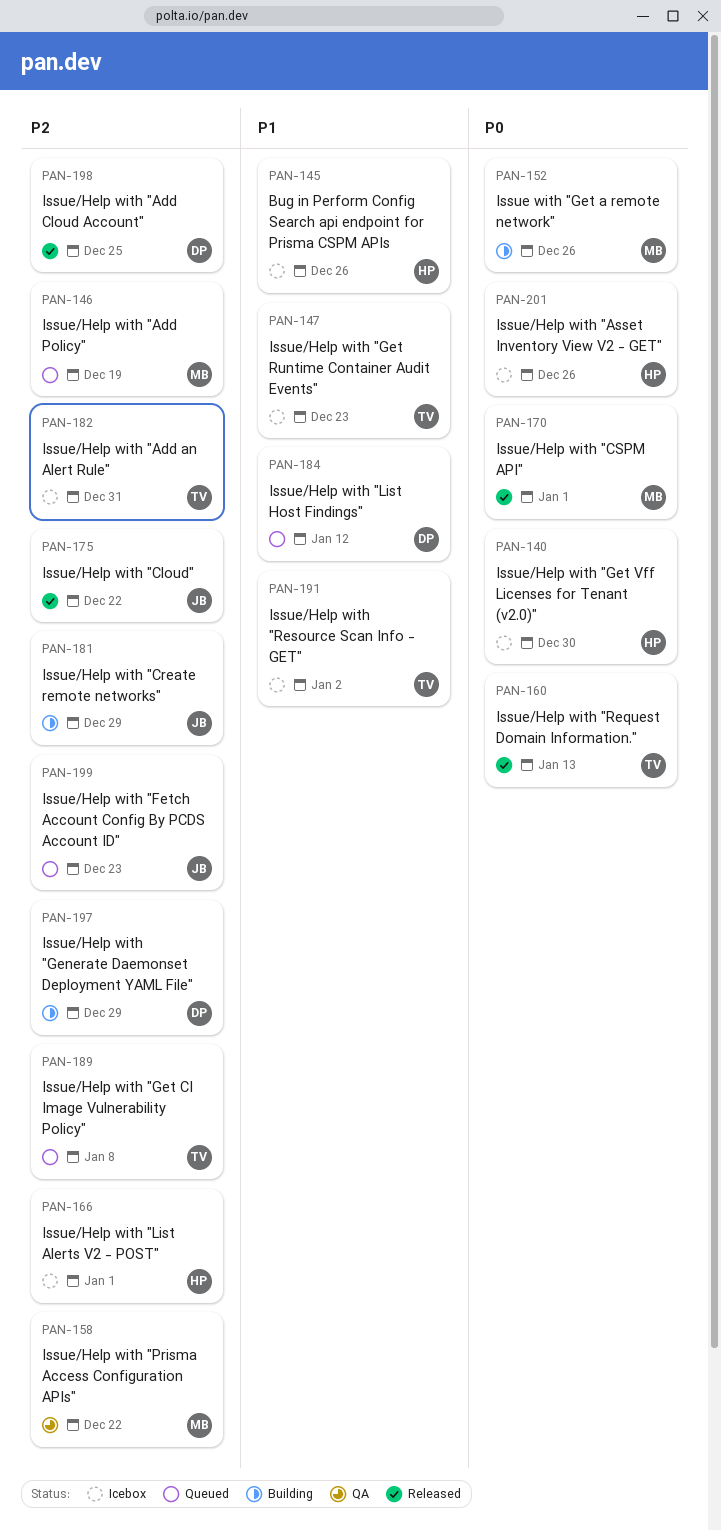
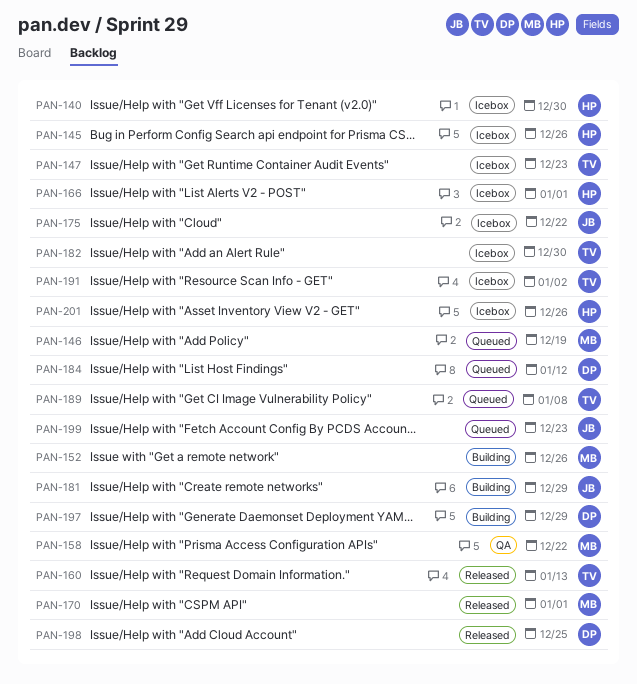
PAN-175, status: Released -> Icebox
PAN-182, due: Dec 31 -> Dec 30

